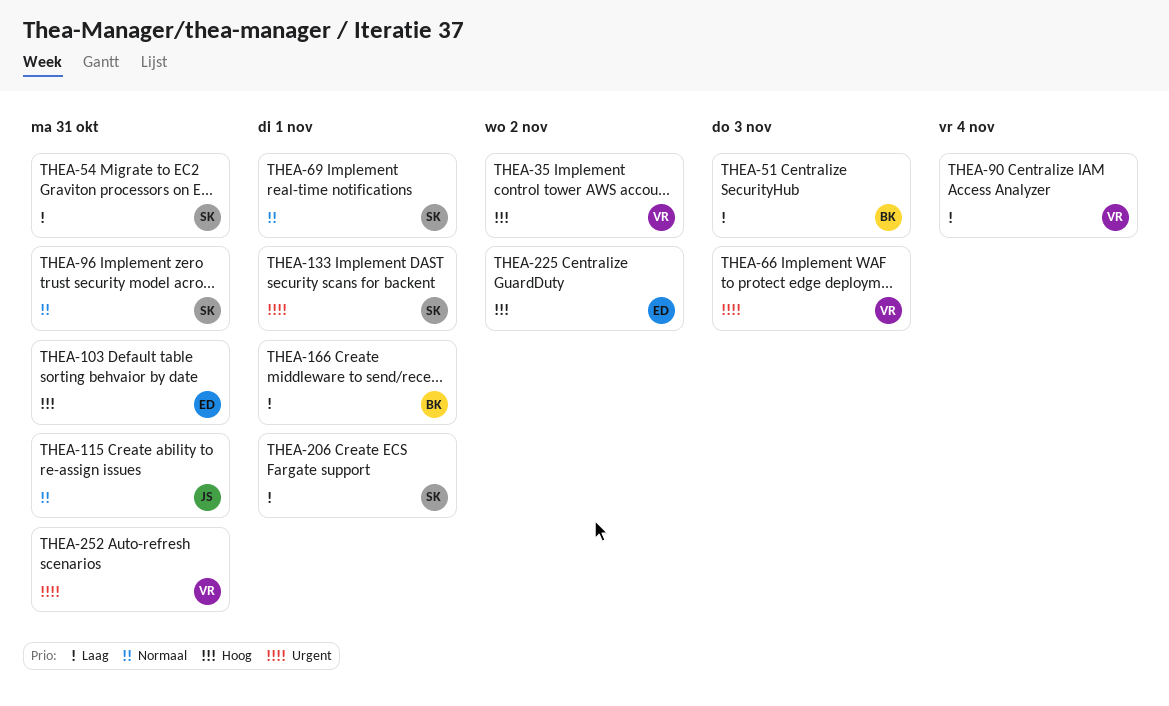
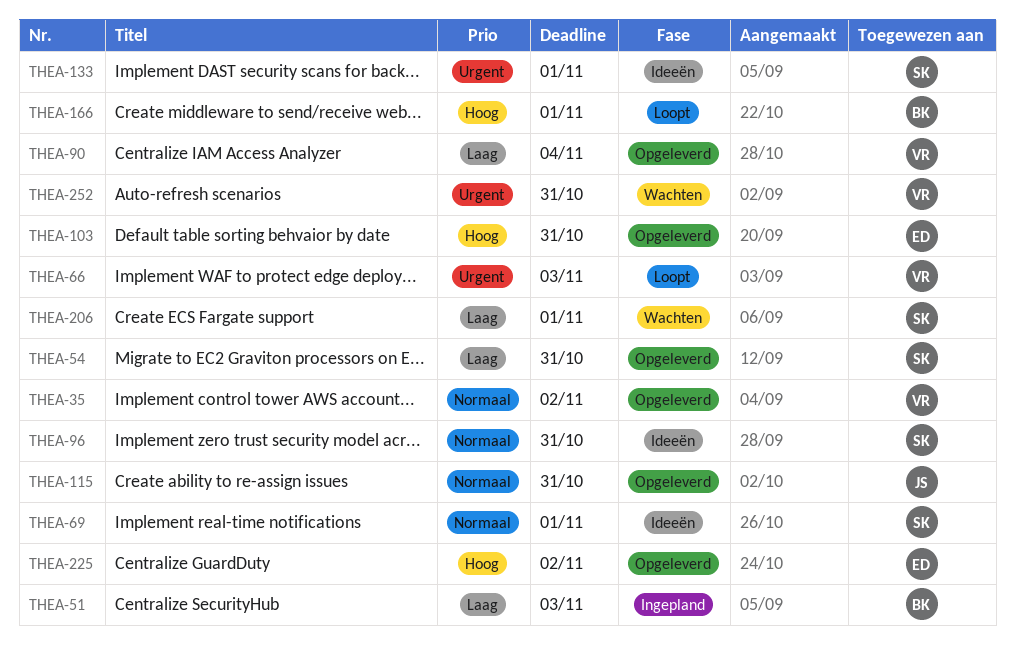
THEA-35, priority: Hoog -> Normaal
THEA-166, priority: Laag -> Hoog

